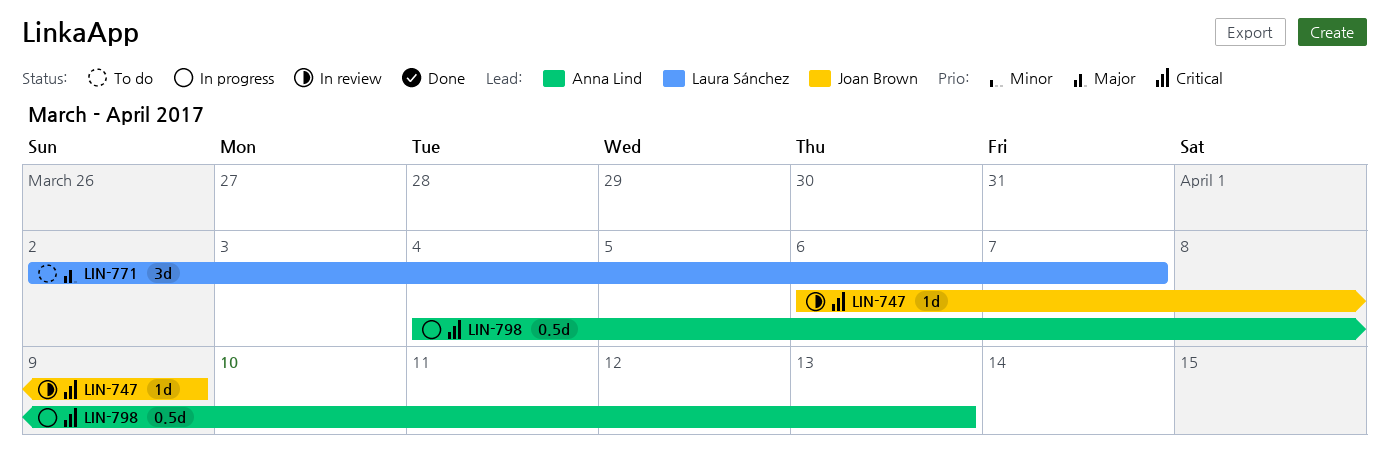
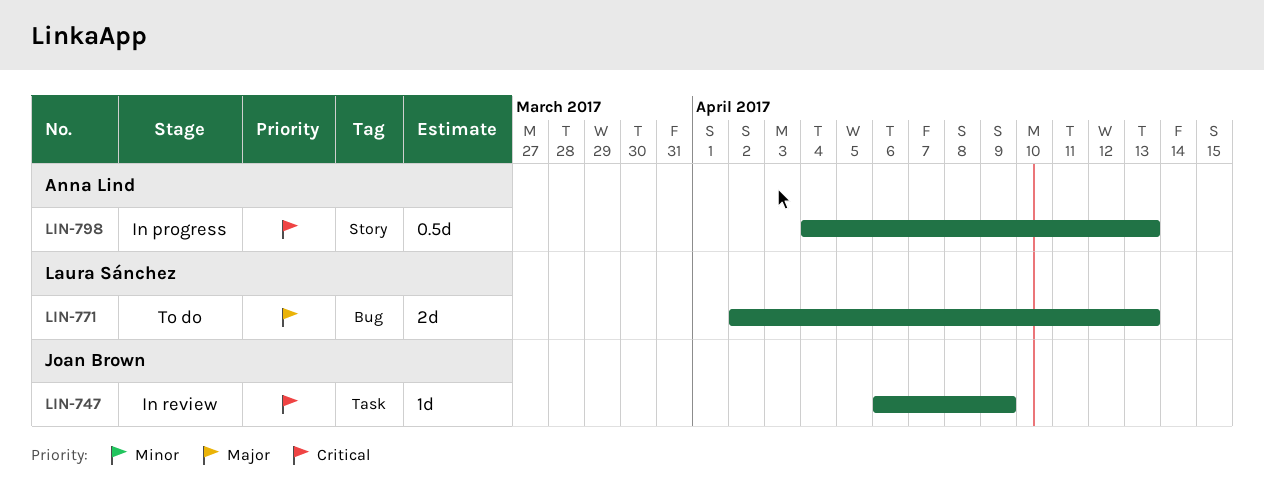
LIN-771, estimate: 3d -> 2d
LIN-771, due: Apr 7 -> Apr 13

